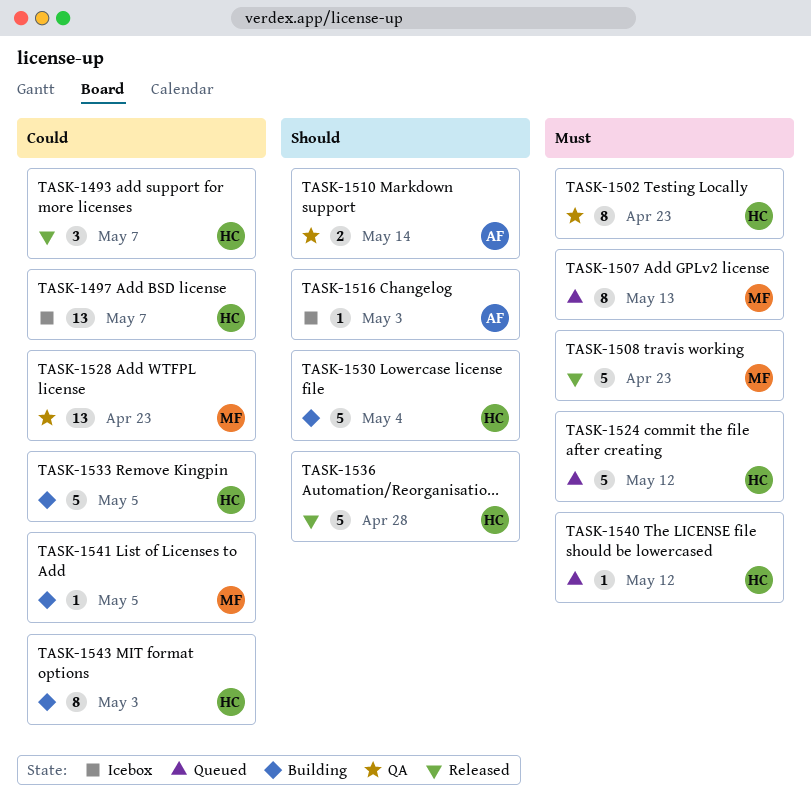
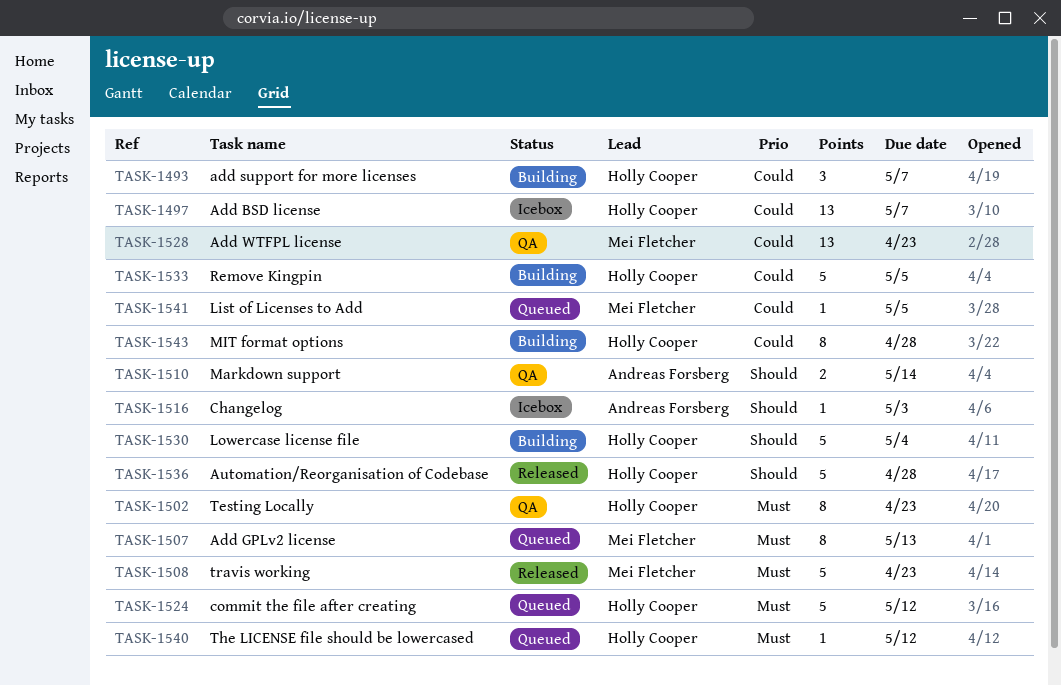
TASK-1493, status: Released -> Building
TASK-1541, status: Building -> Queued
TASK-1543, due: May 3 -> Apr 28

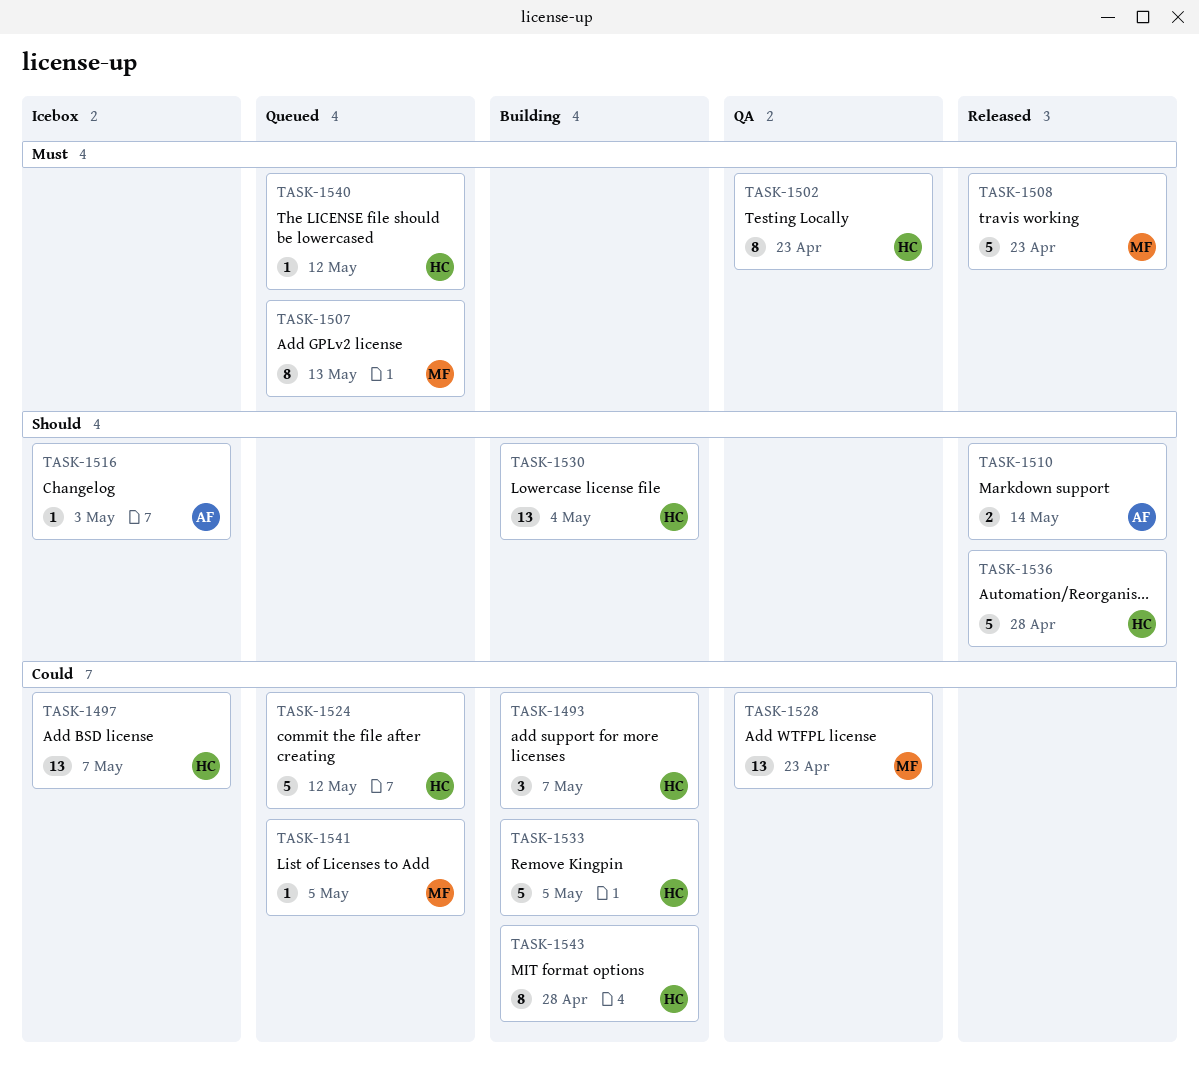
TASK-1510, status: QA -> Released
TASK-1524, priority: Must -> Could
TASK-1530, estimate: 5 -> 13

